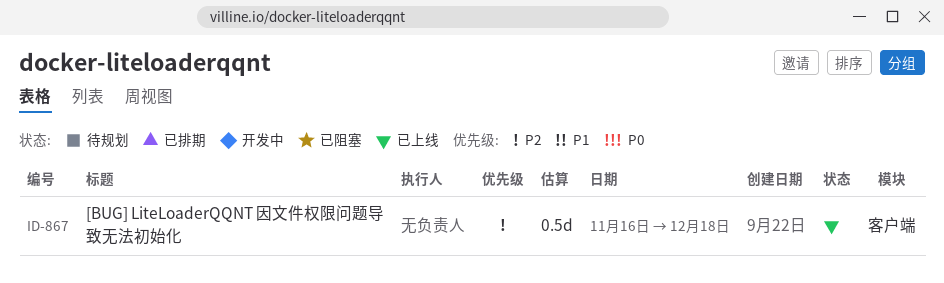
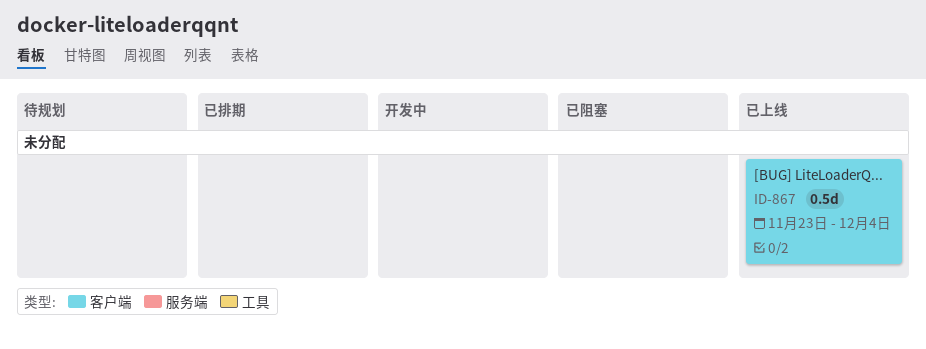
ID-867, start: Nov 16 -> Nov 23
ID-867, due: Dec 18 -> Dec 4

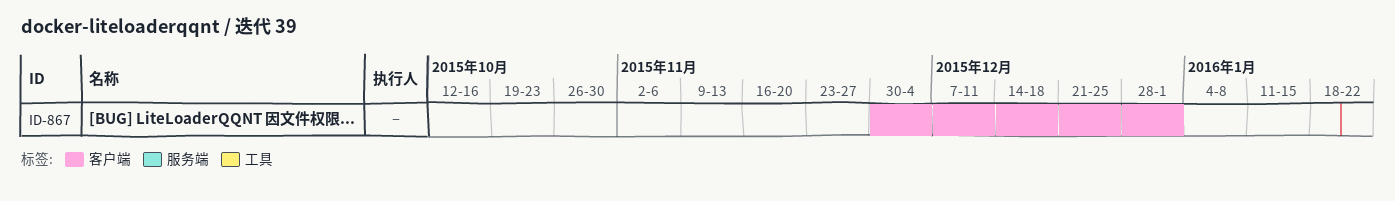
ID-867, start: Nov 23 -> Nov 30
ID-867, due: Dec 4 -> Jan 1

